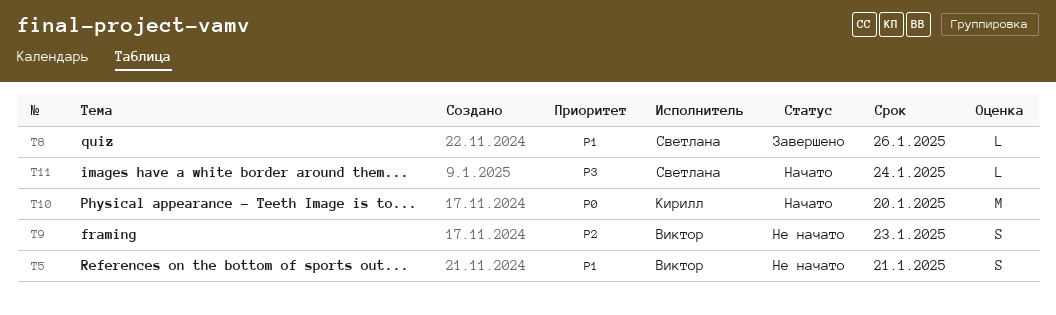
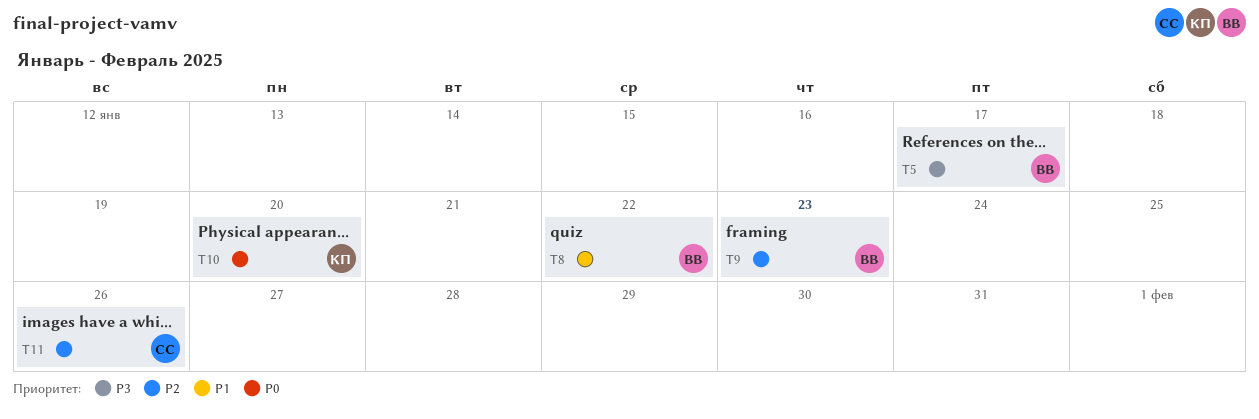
T5, priority: P1 -> P3
T5, due: Jan 21 -> Jan 17
T8, owner: Светлана -> Виктор
T8, due: Jan 26 -> Jan 22
T11, priority: P3 -> P2
T11, due: Jan 24 -> Jan 26

